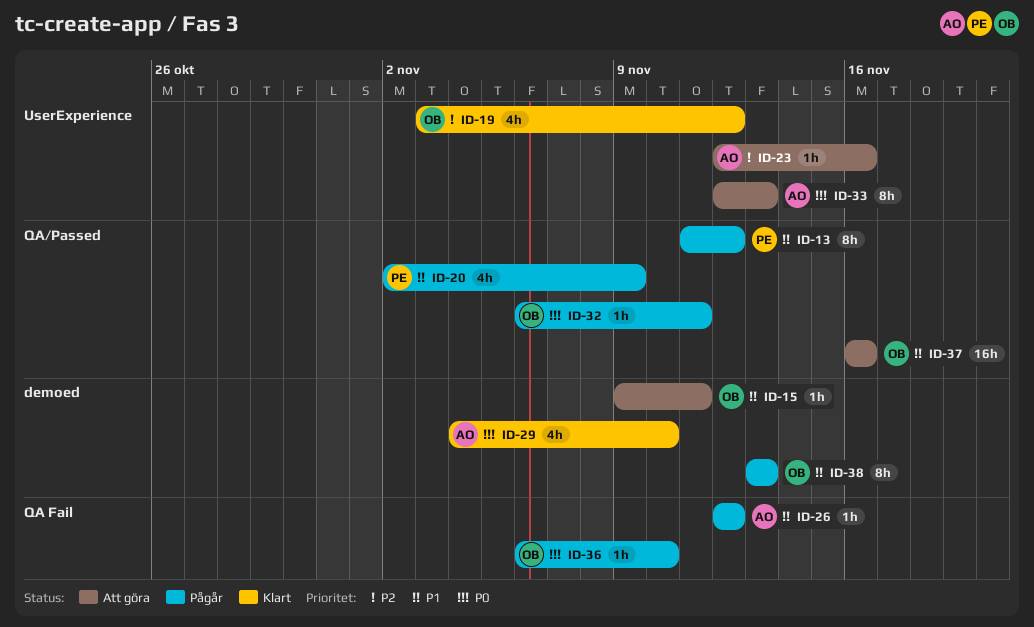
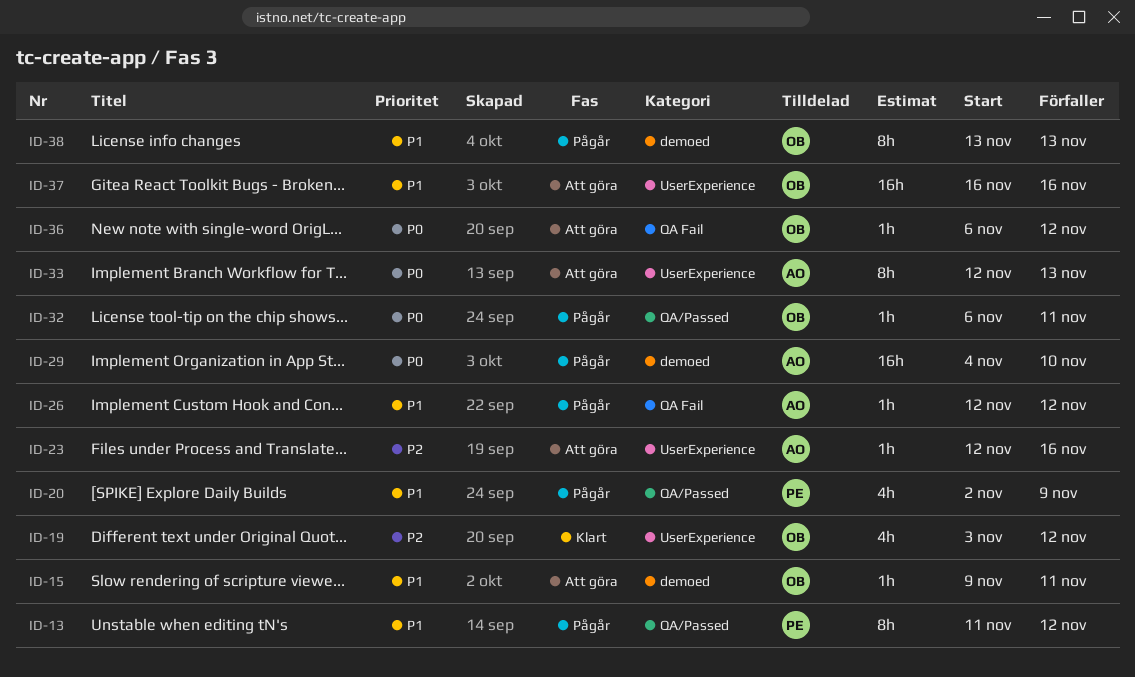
ID-29, status: Klart -> Pågår
ID-29, estimate: 4h -> 16h
ID-36, status: Pågår -> Att göra
ID-36, due: Nov 10 -> Nov 12
ID-37, label: QA/Passed -> UserExperience

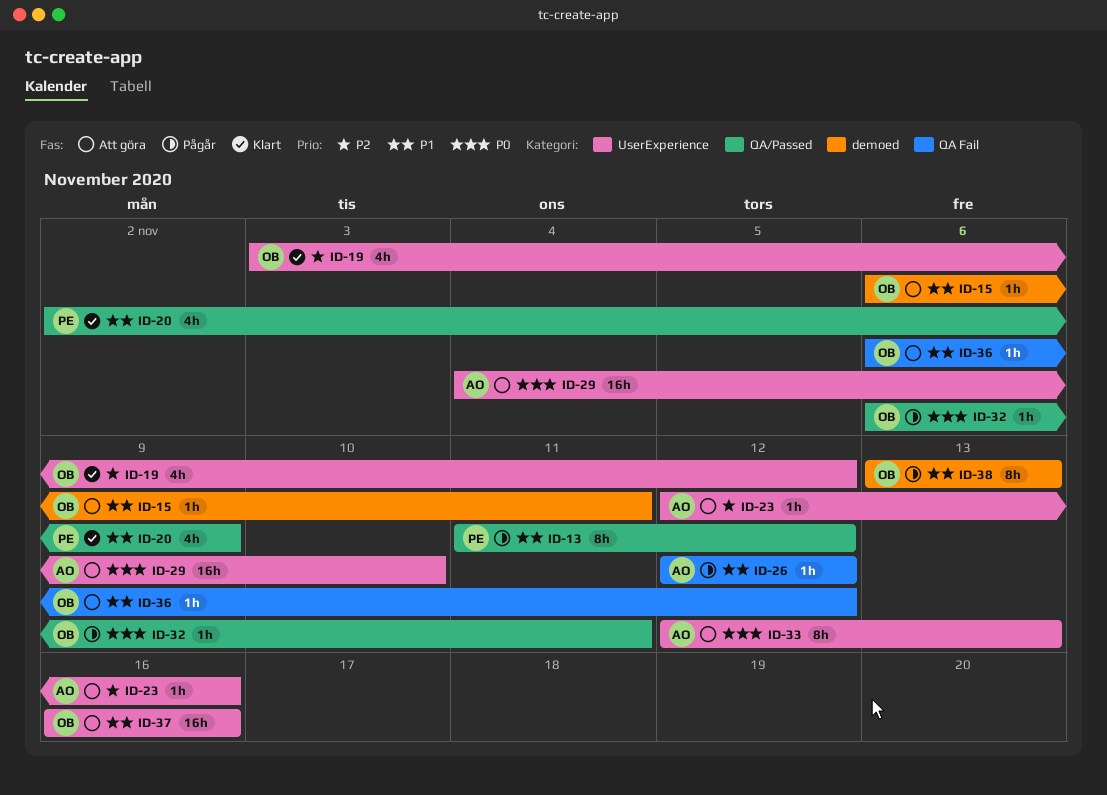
ID-15, start: Nov 9 -> Nov 6
ID-20, status: Pågår -> Klart
ID-29, status: Pågår -> Att göra
ID-29, label: demoed -> UserExperience
ID-36, priority: P0 -> P1

